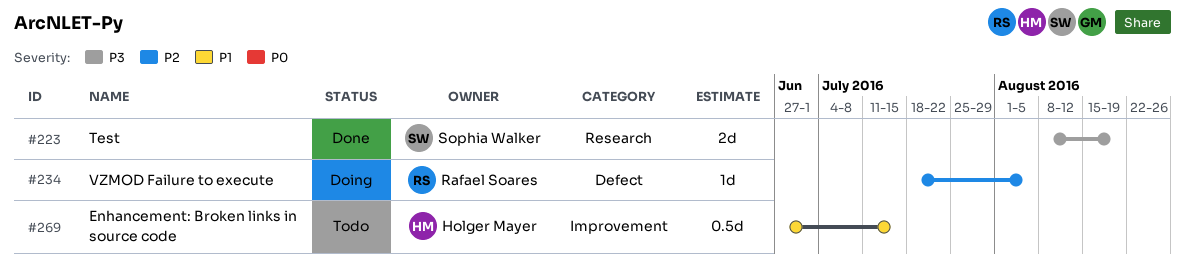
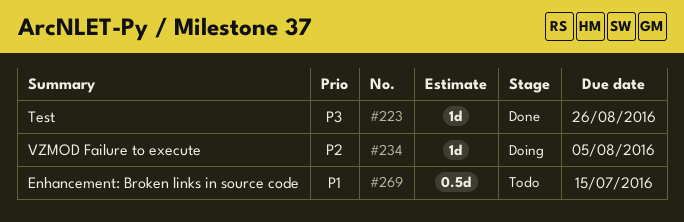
#223, estimate: 2d -> 1d
#223, due: Aug 19 -> Aug 26

